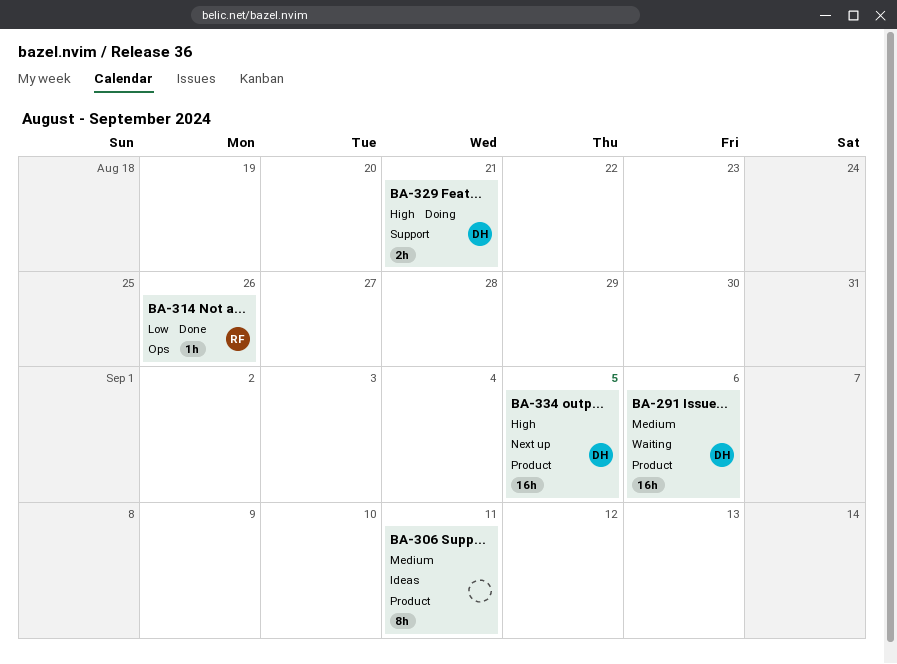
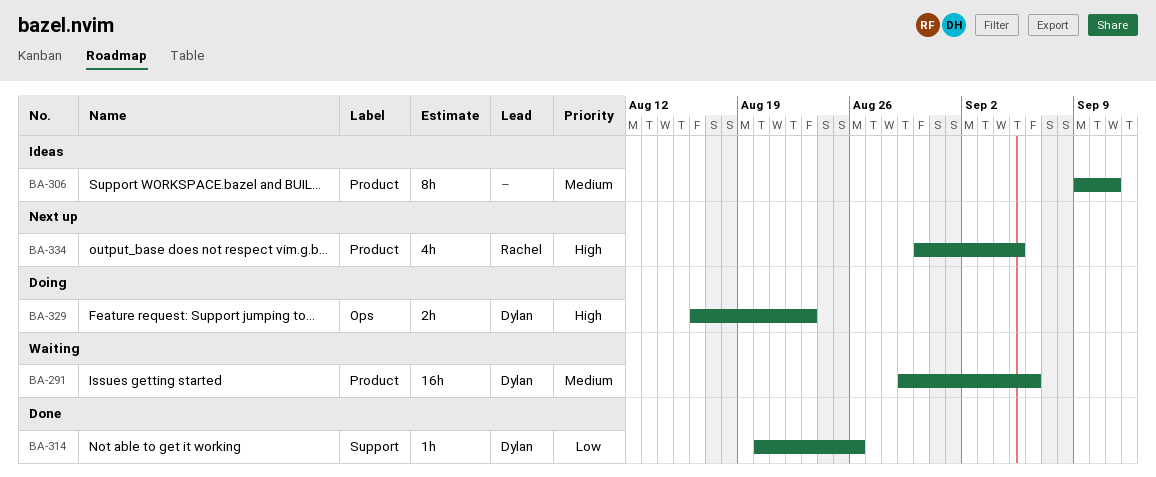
BA-314, owner: Rachel -> Dylan
BA-314, label: Ops -> Support
BA-329, label: Support -> Ops
BA-329, due: Aug 21 -> Aug 23
BA-334, owner: Dylan -> Rachel
BA-334, estimate: 16h -> 4h

